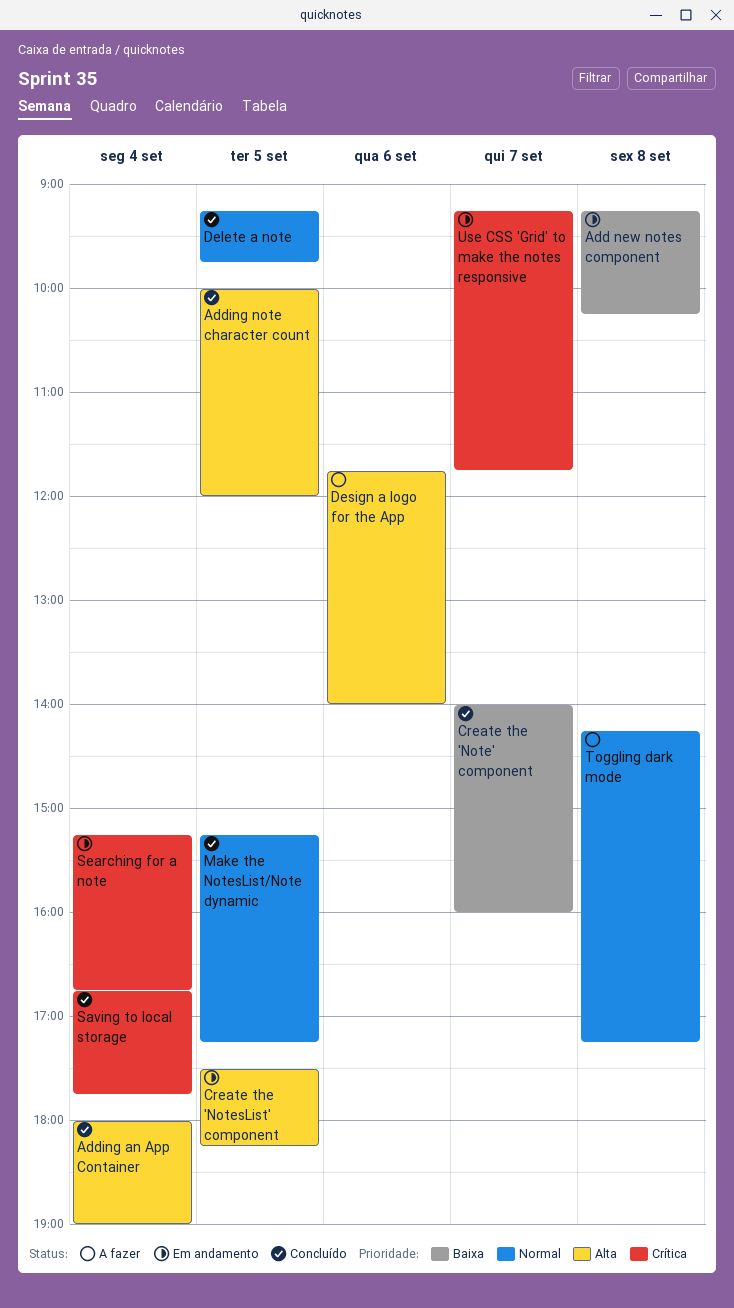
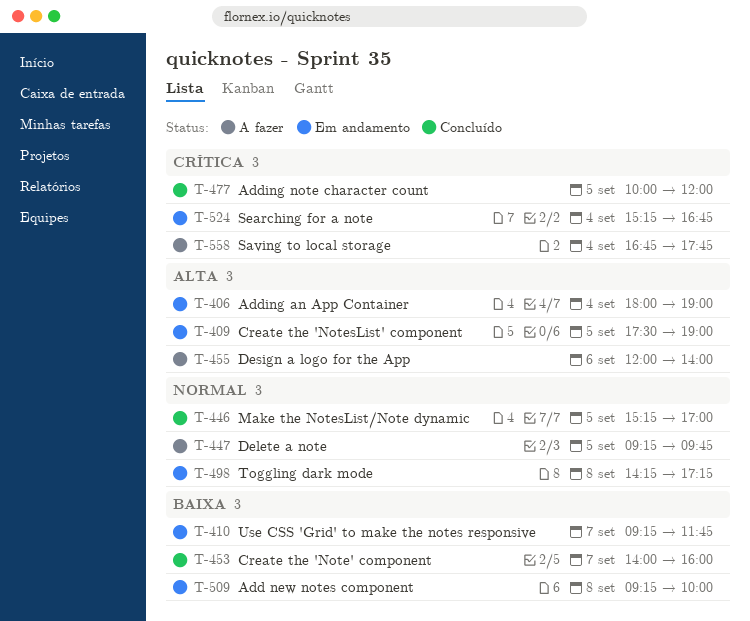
Add new notes component, ends: 10:15 -> 10:00
Adding an App Container, status: Concluído -> Em andamento
Adding note character count, priority: Alta -> Crítica
Create the 'NotesList' component, ends: 18:15 -> 19:00
Delete a note, status: Concluído -> A fazer
Design a logo for the App, begins: 11:45 -> 12:00
Make the NotesList/Note dynamic, ends: 17:15 -> 17:00
Saving to local storage, status: Concluído -> A fazer
Toggling dark mode, status: A fazer -> Em andamento
Use CSS 'Grid' to make the notes responsive, priority: Crítica -> Baixa

